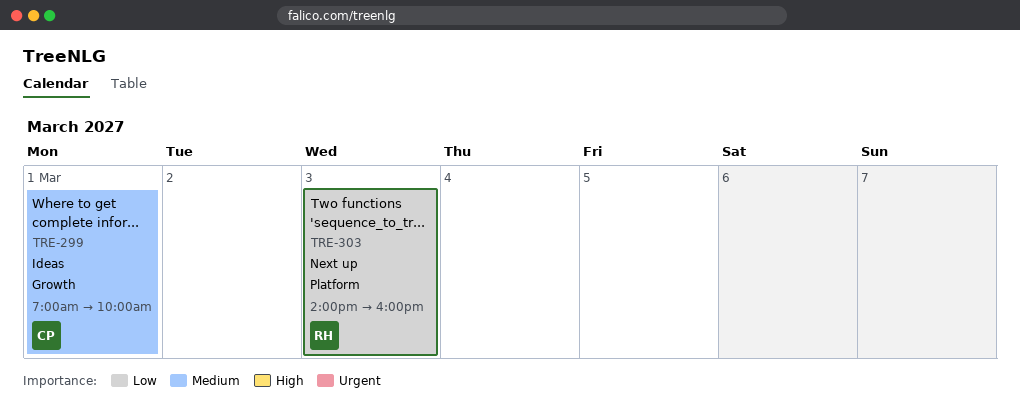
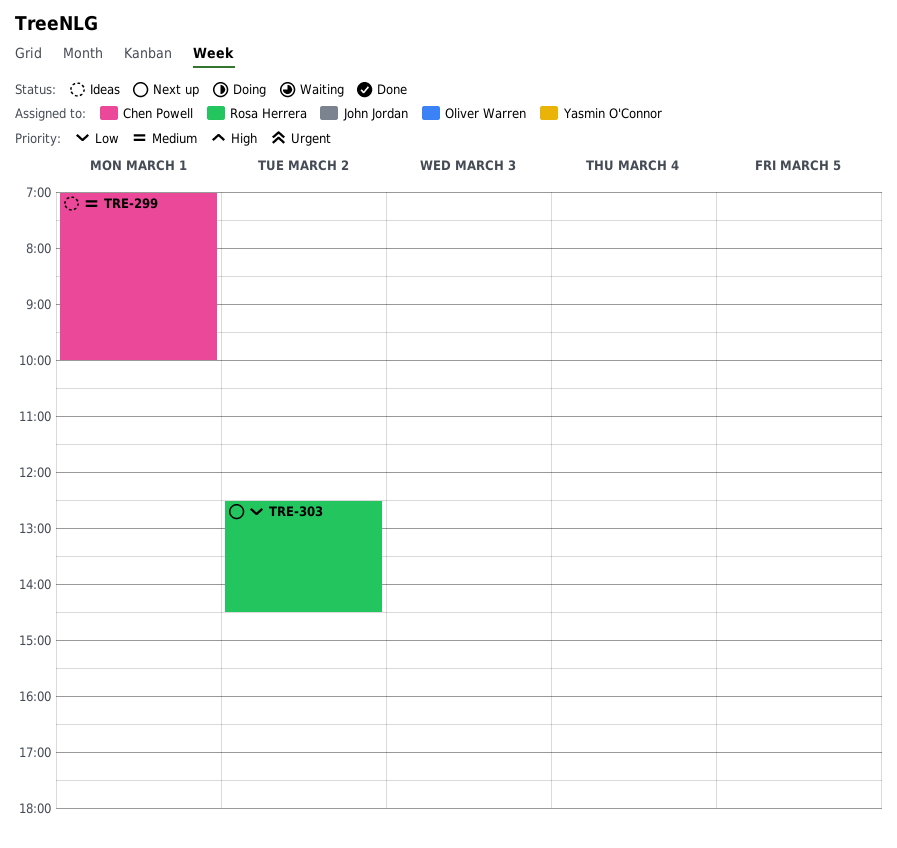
TRE-303, day: Mar 3 -> Mar 2
TRE-303, begins: 14:00 -> 12:30
TRE-303, ends: 16:00 -> 14:30

